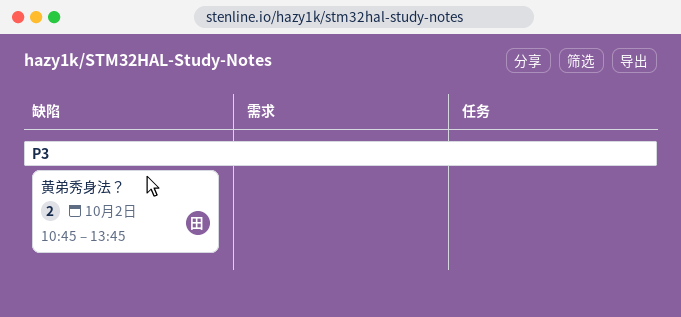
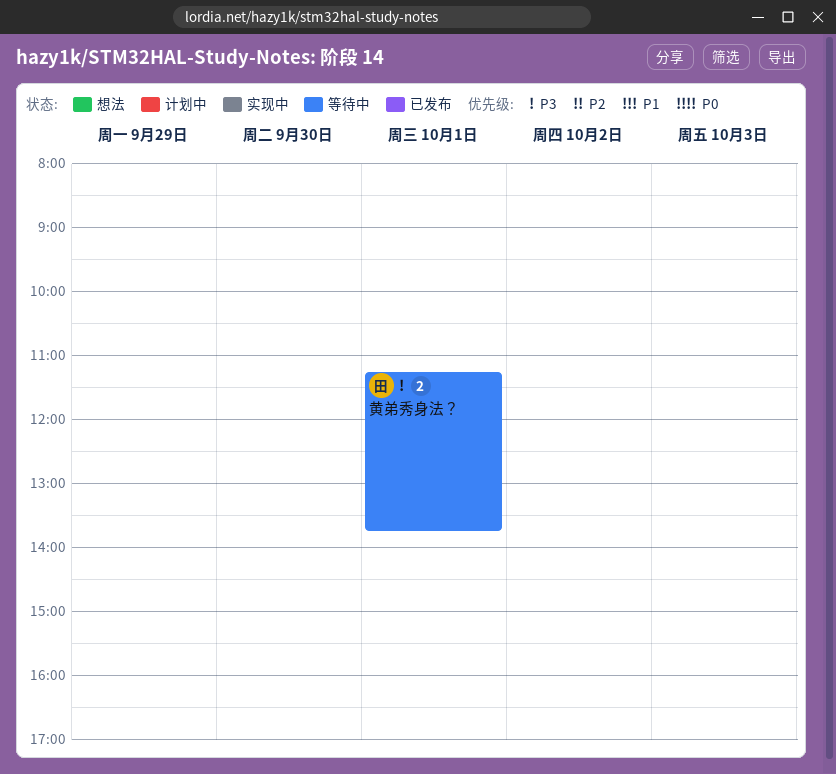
黄弟秀身法？, day: Oct 2 -> Oct 1
黄弟秀身法？, begins: 10:45 -> 11:15

